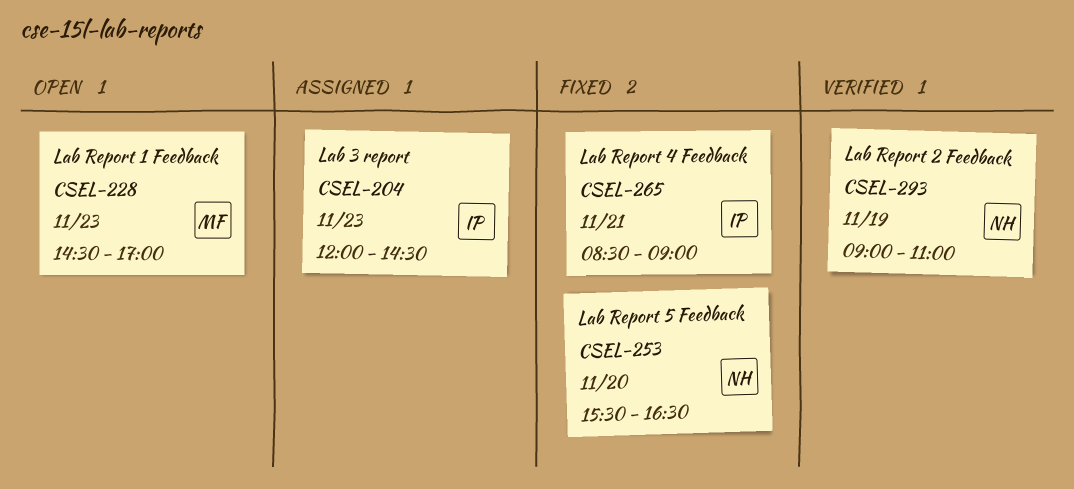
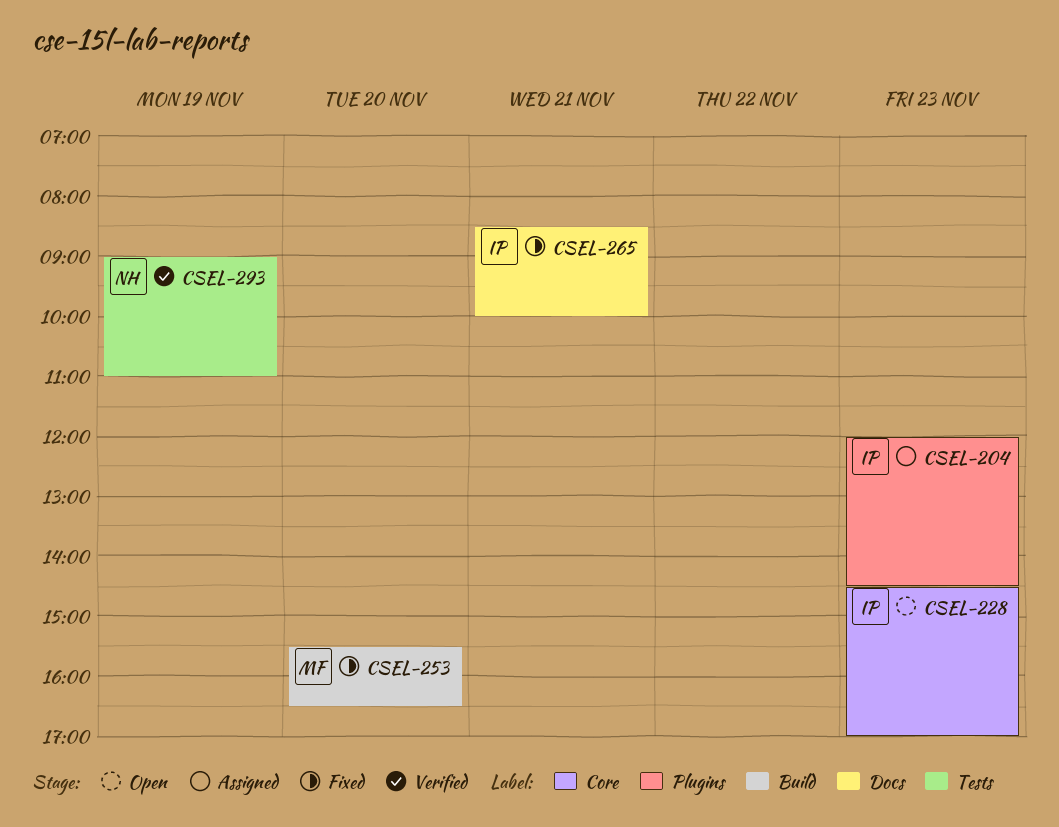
CSEL-228, owner: MF -> IP
CSEL-253, owner: NH -> MF
CSEL-265, ends: 09:00 -> 10:00

